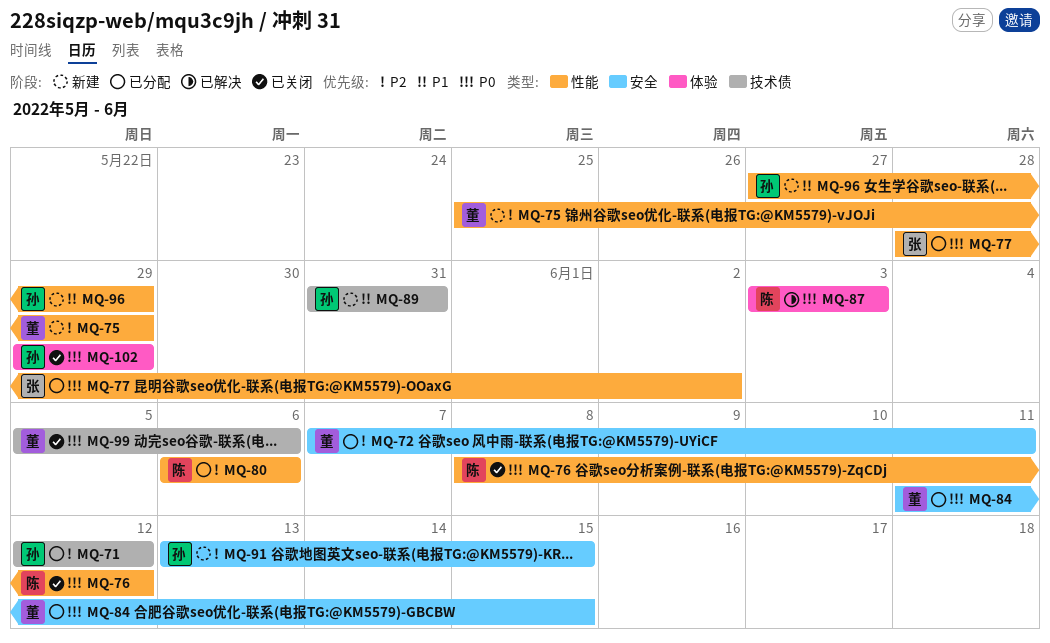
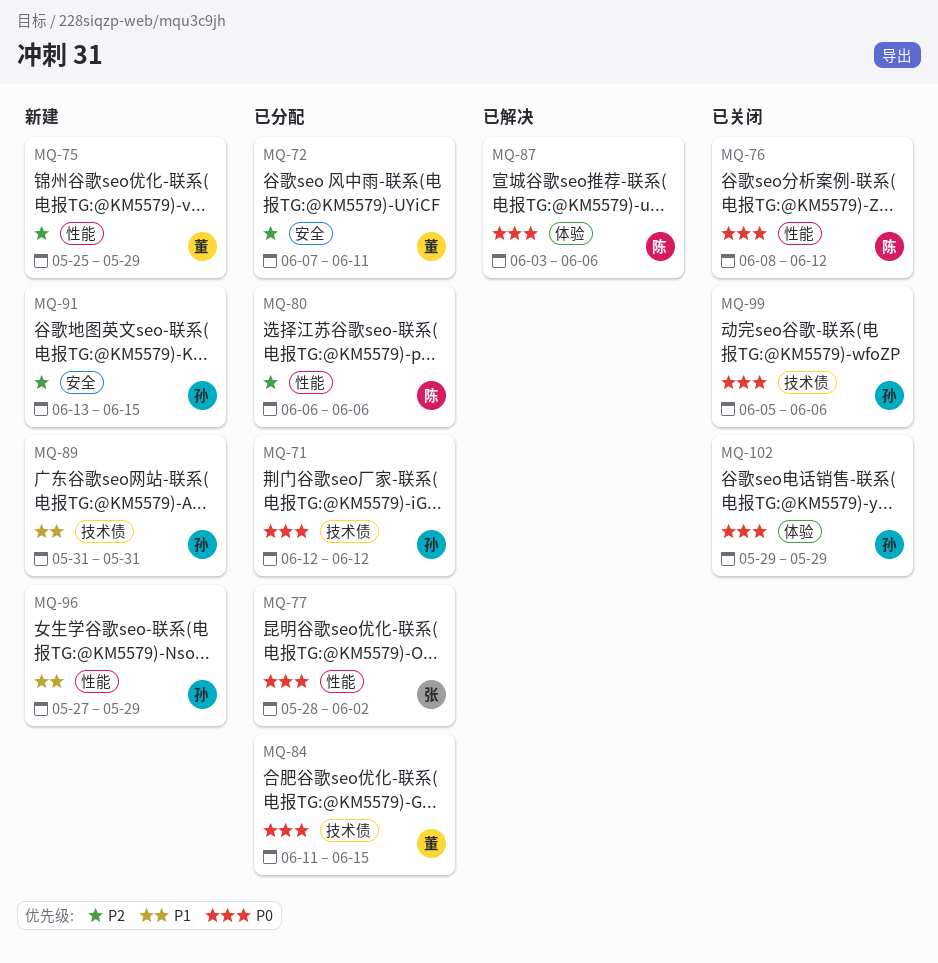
MQ-71, priority: P2 -> P0
MQ-84, label: 安全 -> 技术债
MQ-87, due: Jun 3 -> Jun 6
MQ-99, owner: 董 -> 孙

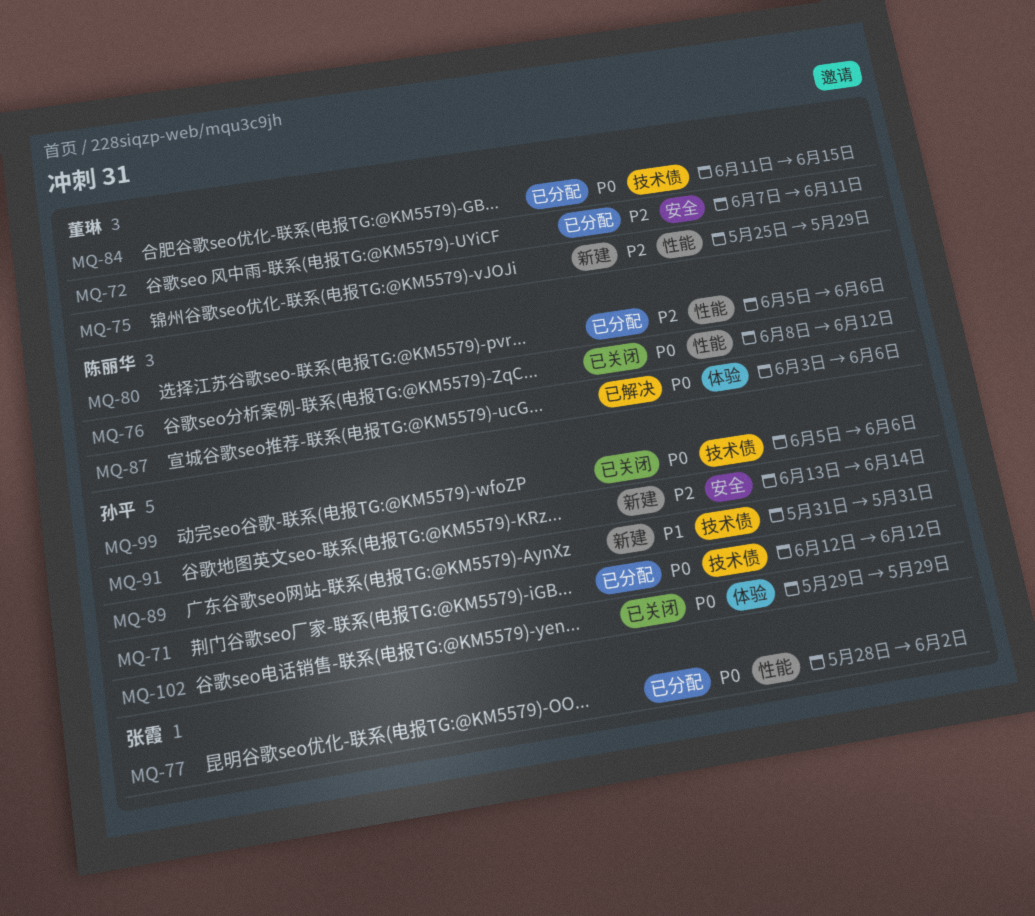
MQ-80, start: Jun 6 -> Jun 5
MQ-91, due: Jun 15 -> Jun 14
MQ-96: present -> none

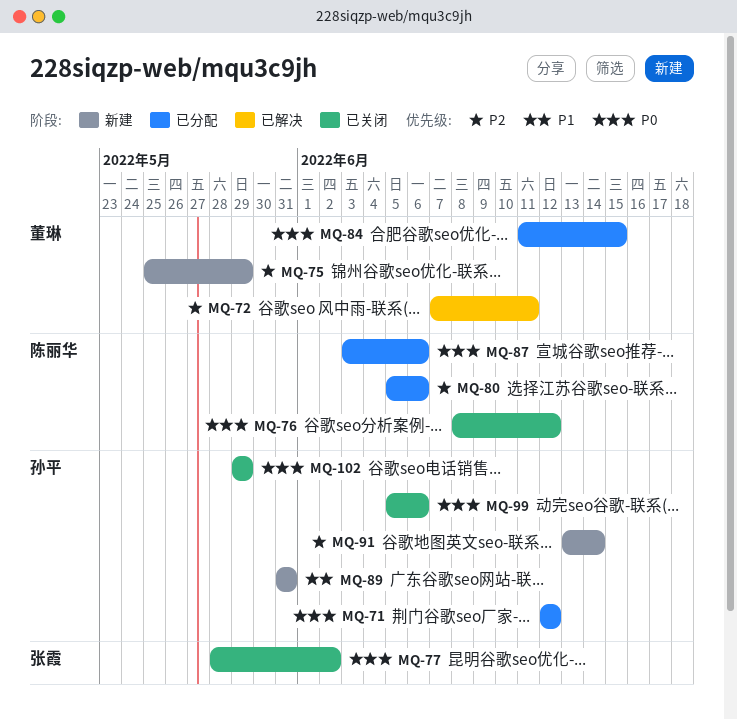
MQ-72, status: 已分配 -> 已解决
MQ-77, status: 已分配 -> 已关闭
MQ-87, status: 已解决 -> 已分配

